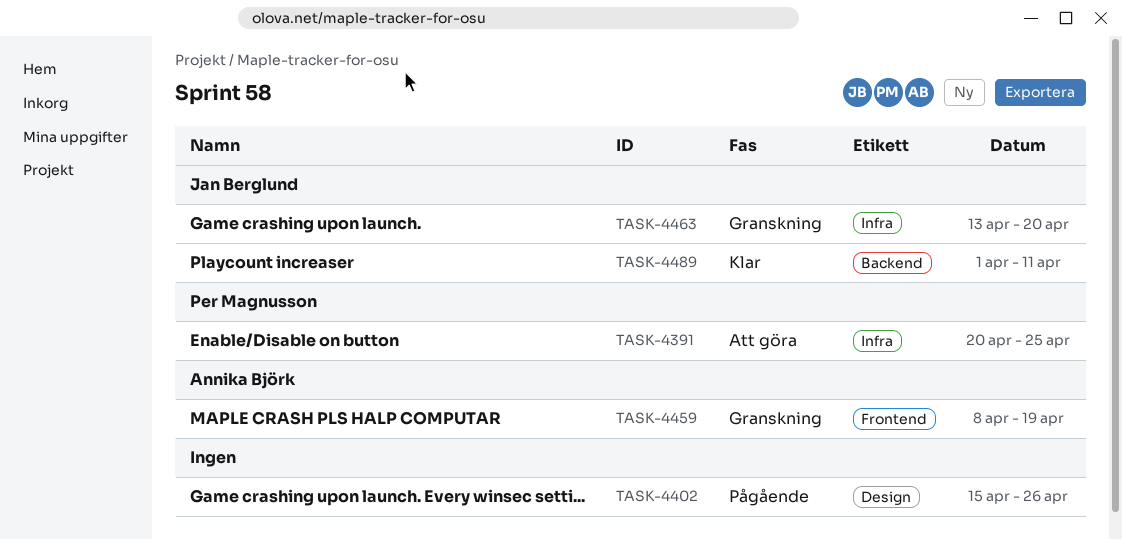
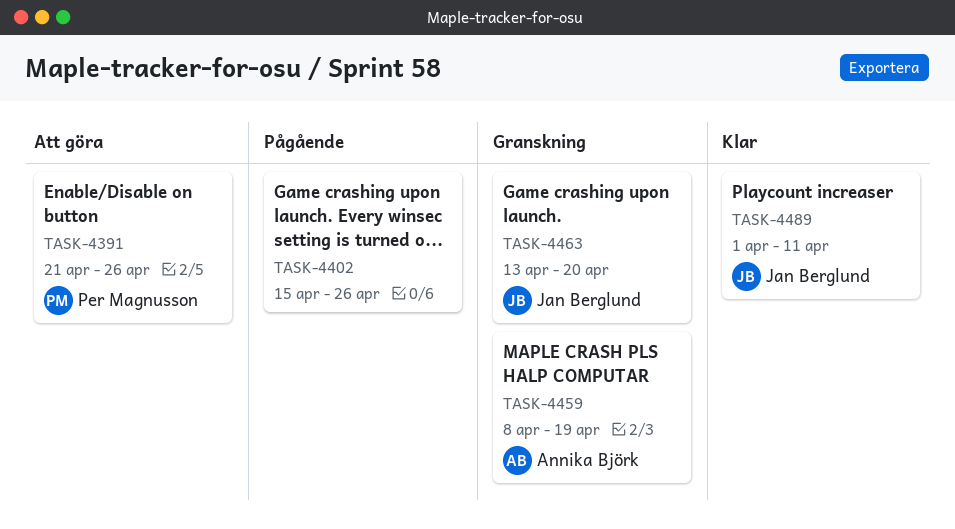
TASK-4391, start: Apr 20 -> Apr 21
TASK-4391, due: Apr 25 -> Apr 26

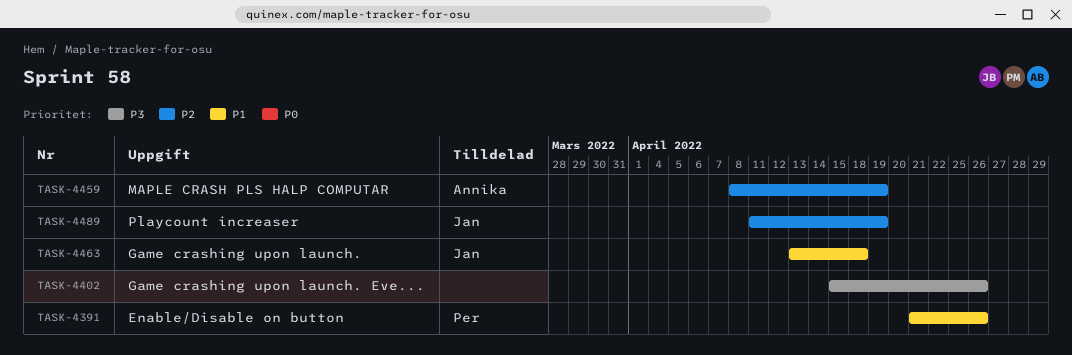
TASK-4463, due: Apr 20 -> Apr 18
TASK-4489, start: Apr 1 -> Apr 11
TASK-4489, due: Apr 11 -> Apr 19

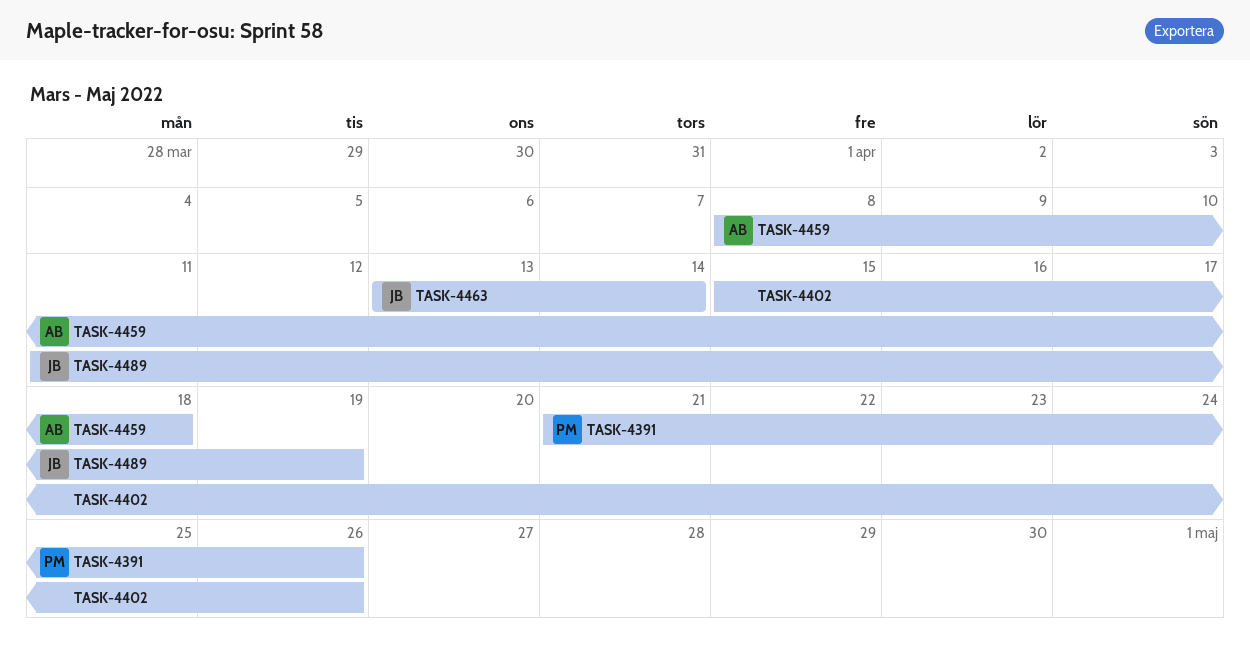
TASK-4459, due: Apr 19 -> Apr 18
TASK-4463, due: Apr 18 -> Apr 14

